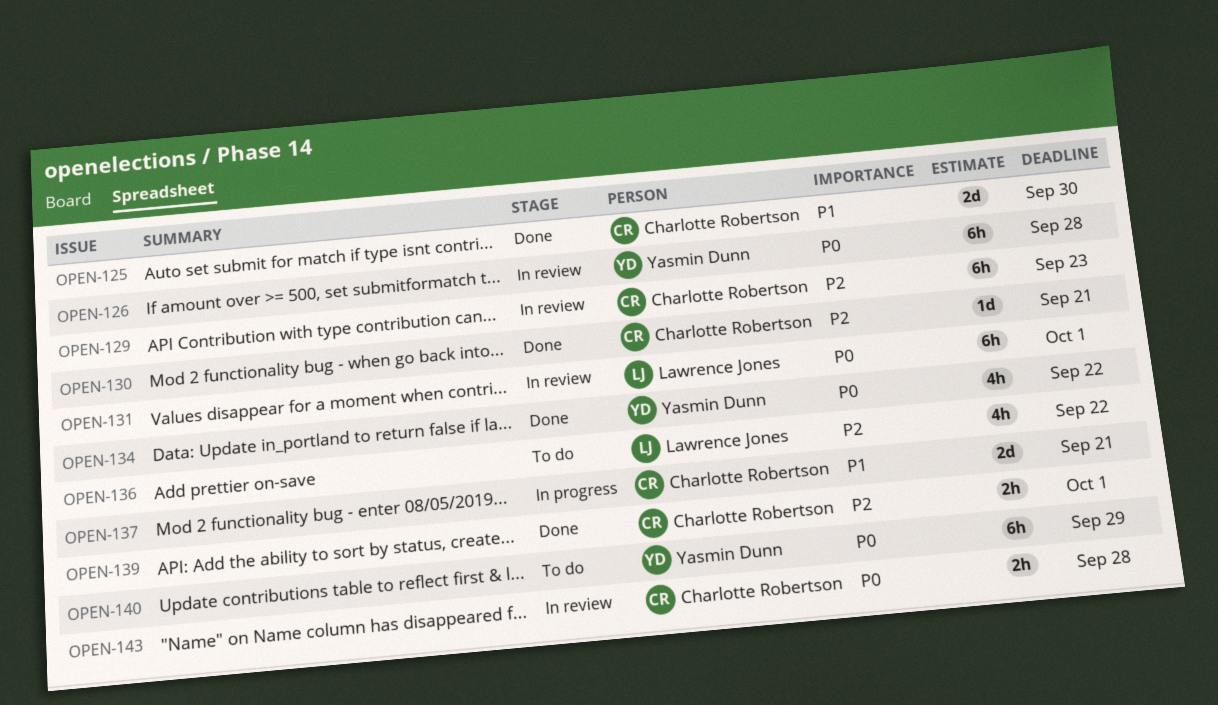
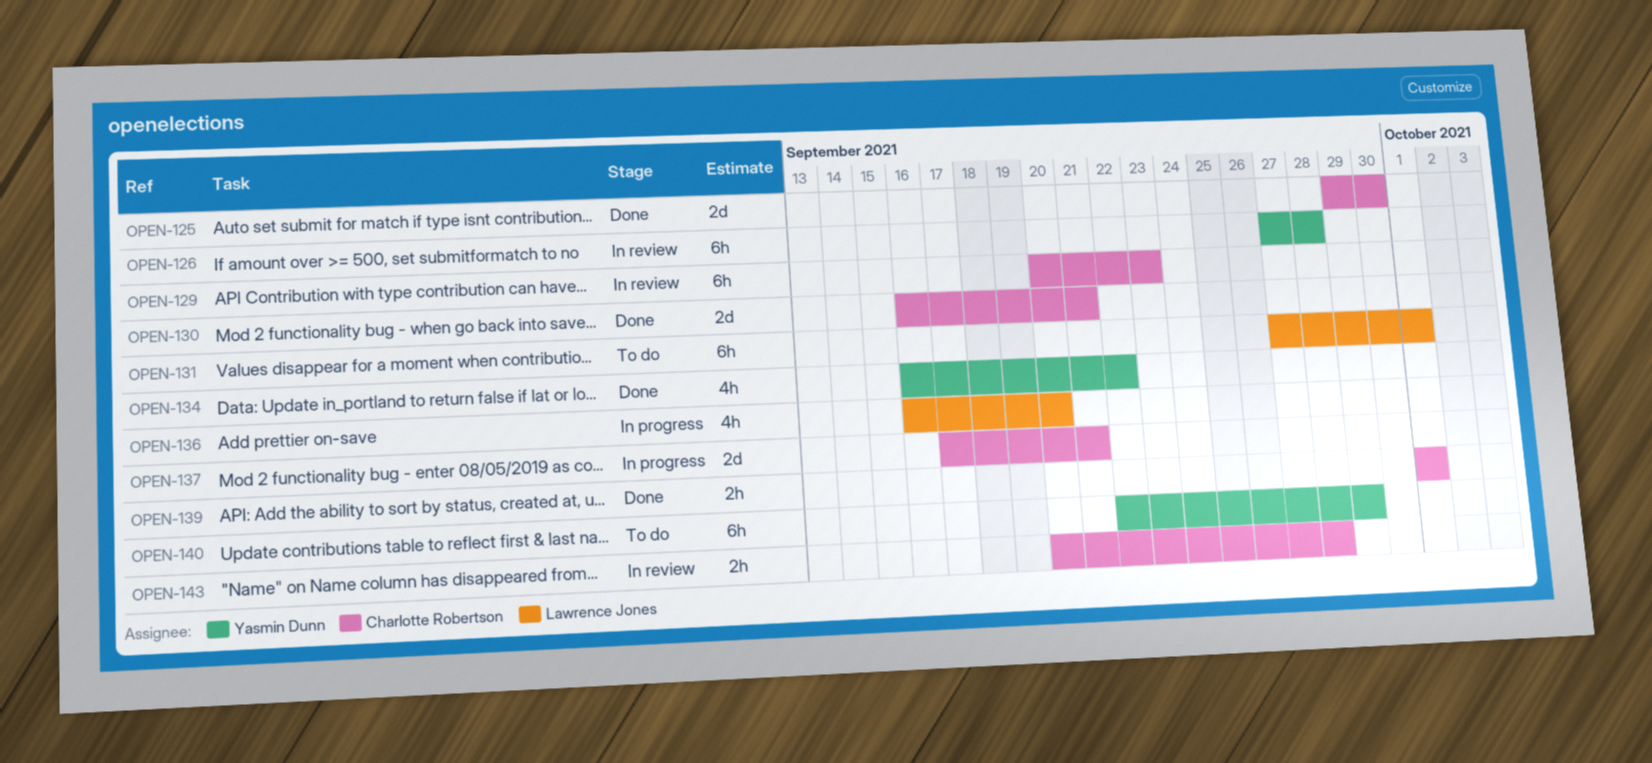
OPEN-130, estimate: 1d -> 2d
OPEN-131, status: In review -> To do
OPEN-136, status: To do -> In progress
OPEN-136, due: Sep 22 -> Sep 20

